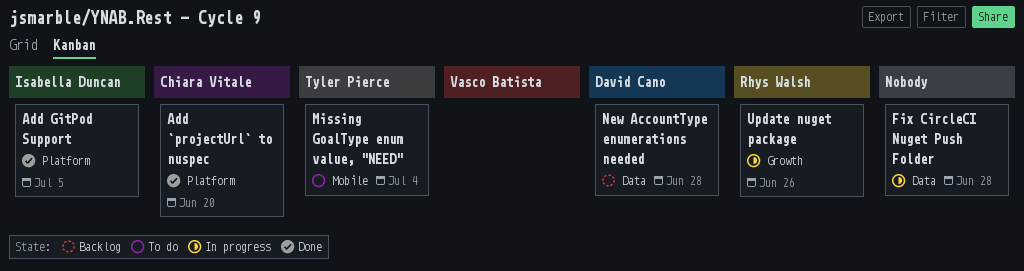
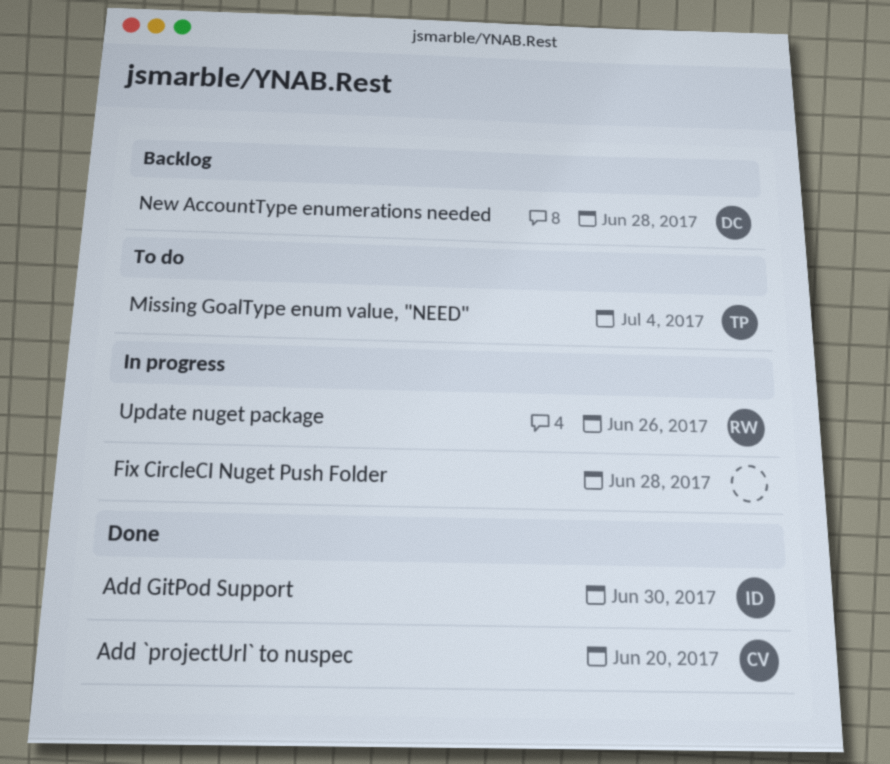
Add GitPod Support, due: Jul 5 -> Jun 30

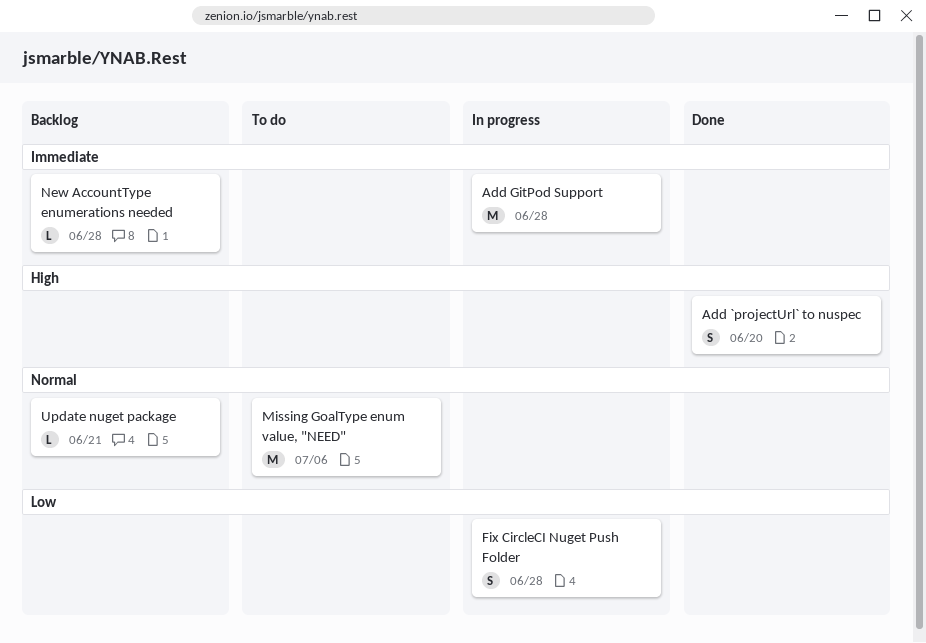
Add GitPod Support, status: Done -> In progress
Add GitPod Support, due: Jun 30 -> Jun 28
Missing GoalType enum value, "NEED", due: Jul 4 -> Jul 6
Update nuget package, status: In progress -> Backlog
Update nuget package, due: Jun 26 -> Jun 21

